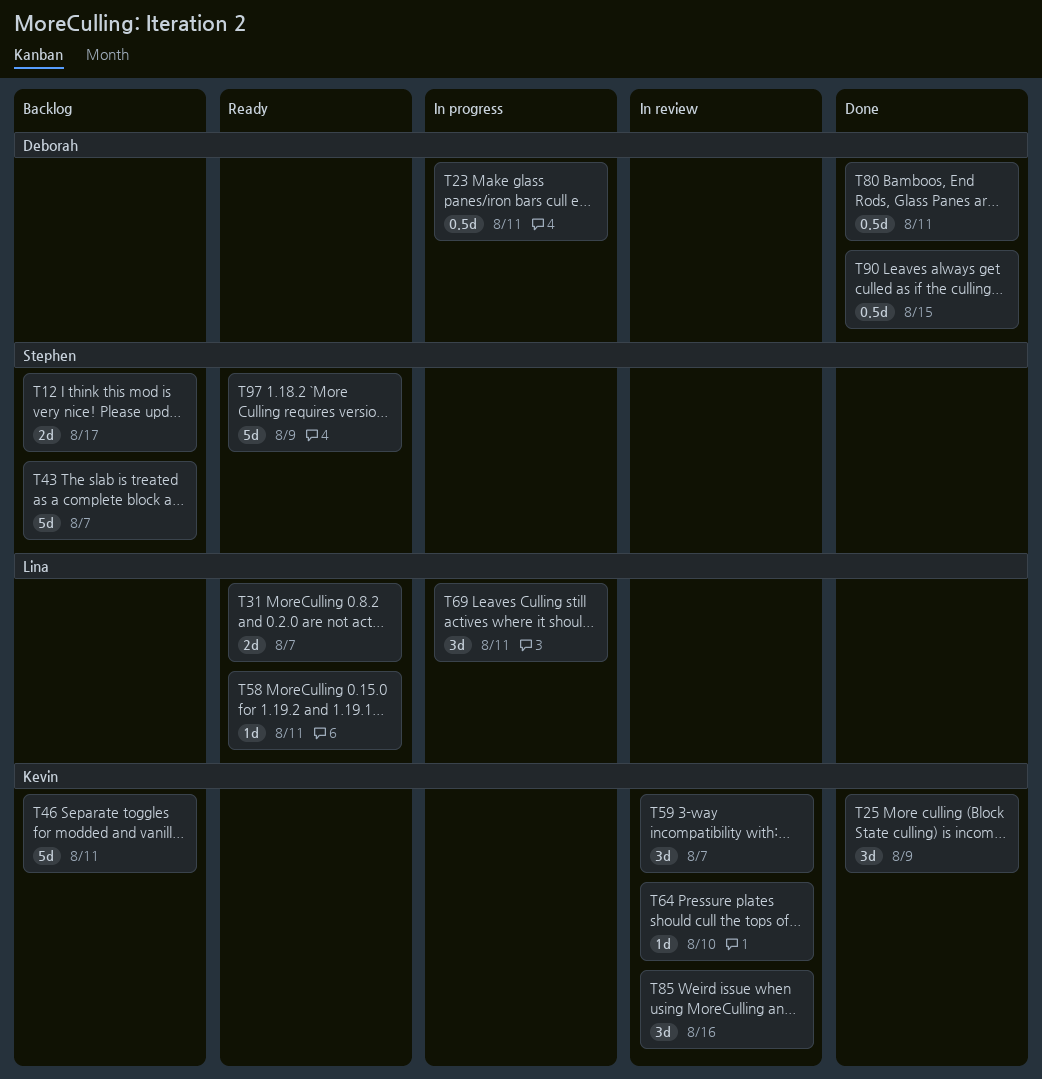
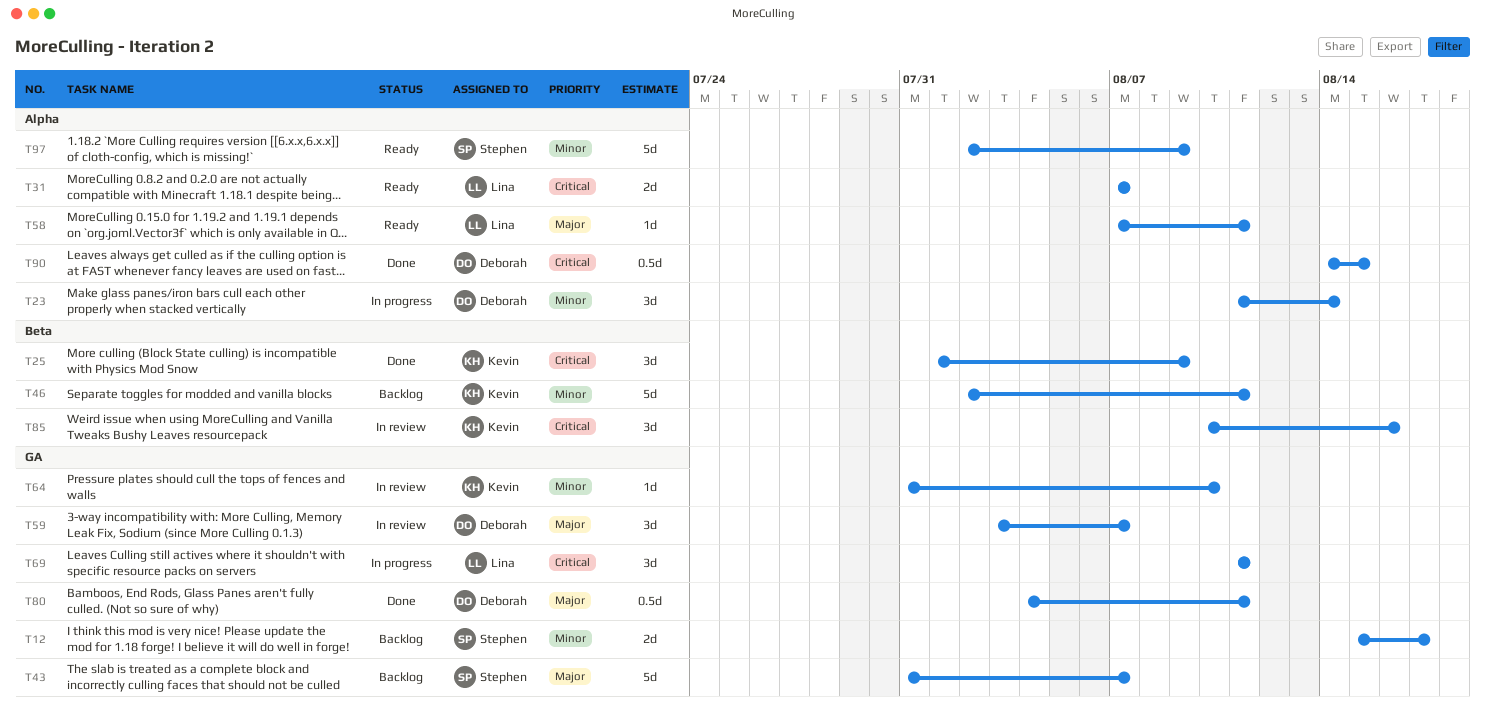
T23, estimate: 0.5d -> 3d
T23, due: Aug 11 -> Aug 14
T59, owner: Kevin -> Deborah

